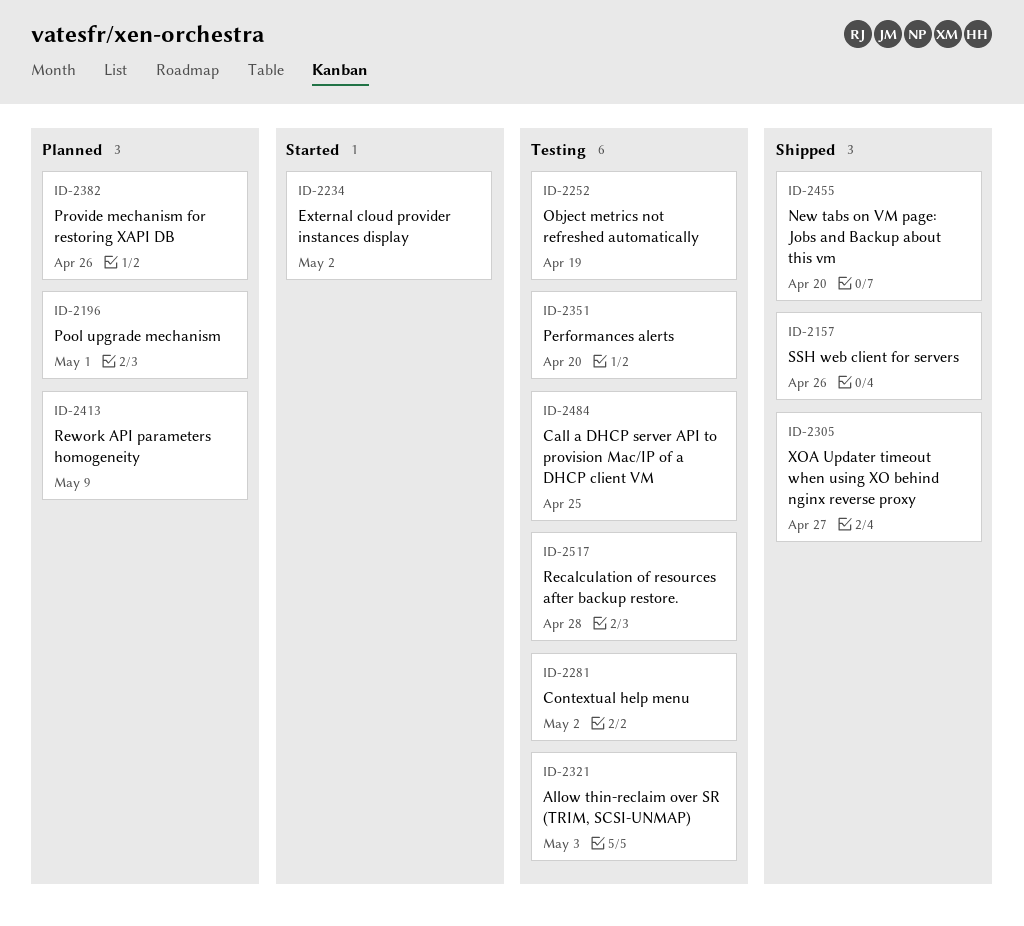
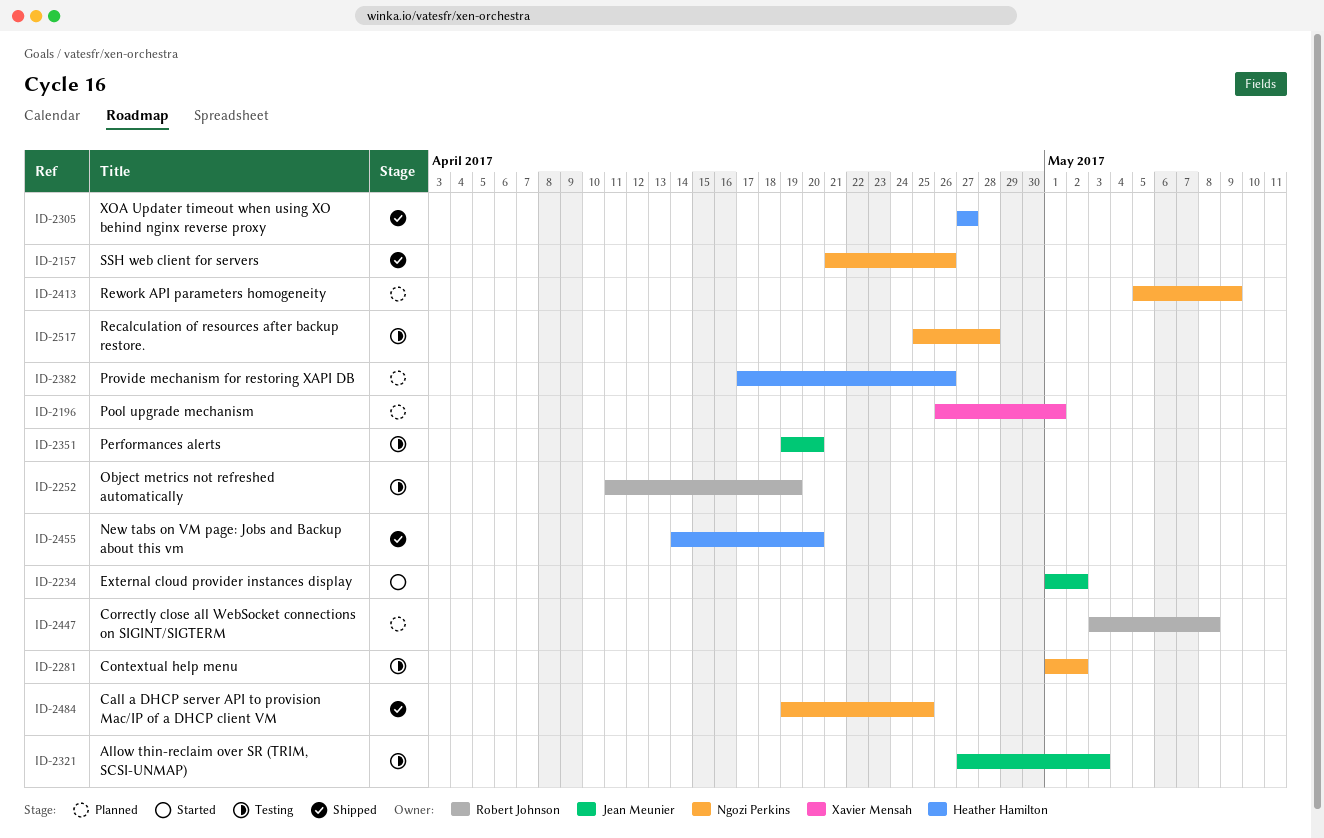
ID-2447: none -> present
ID-2484, status: Testing -> Shipped

